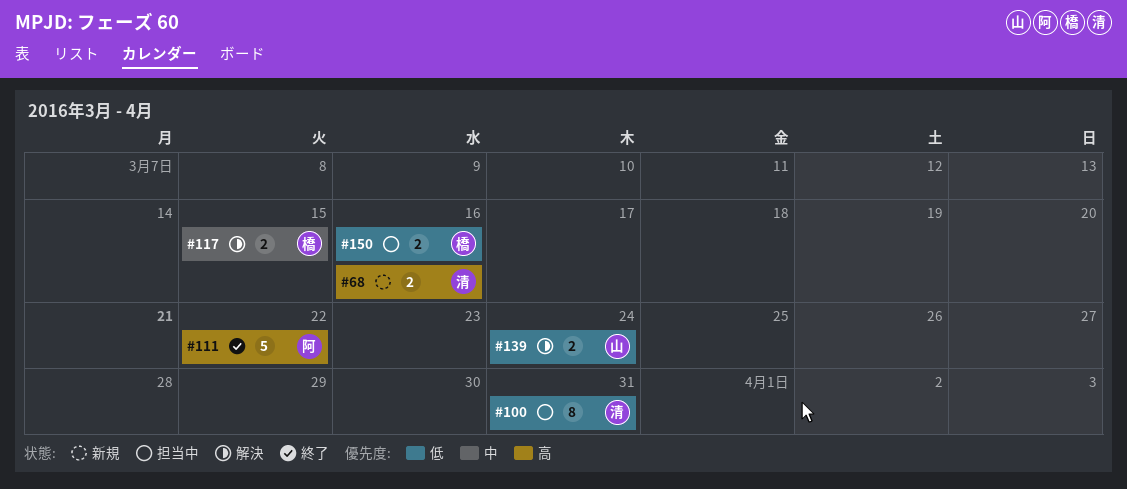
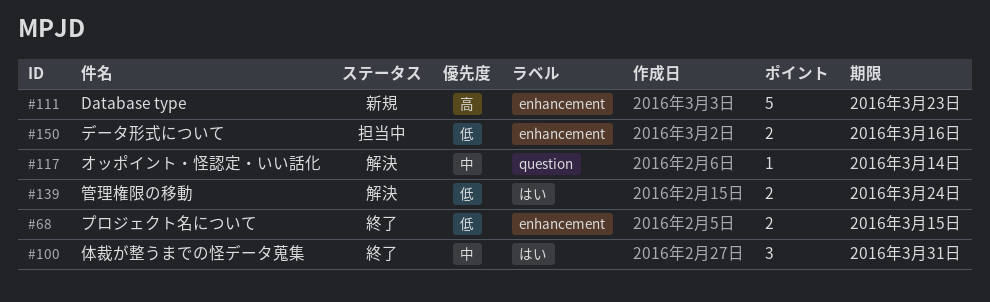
#68, status: 新規 -> 終了
#68, priority: 高 -> 低
#68, due: Mar 16 -> Mar 15
#100, status: 担当中 -> 終了
#100, priority: 低 -> 中
#100, estimate: 8 -> 3
#111, status: 終了 -> 新規
#111, due: Mar 22 -> Mar 23
#117, estimate: 2 -> 1
#117, due: Mar 15 -> Mar 14

